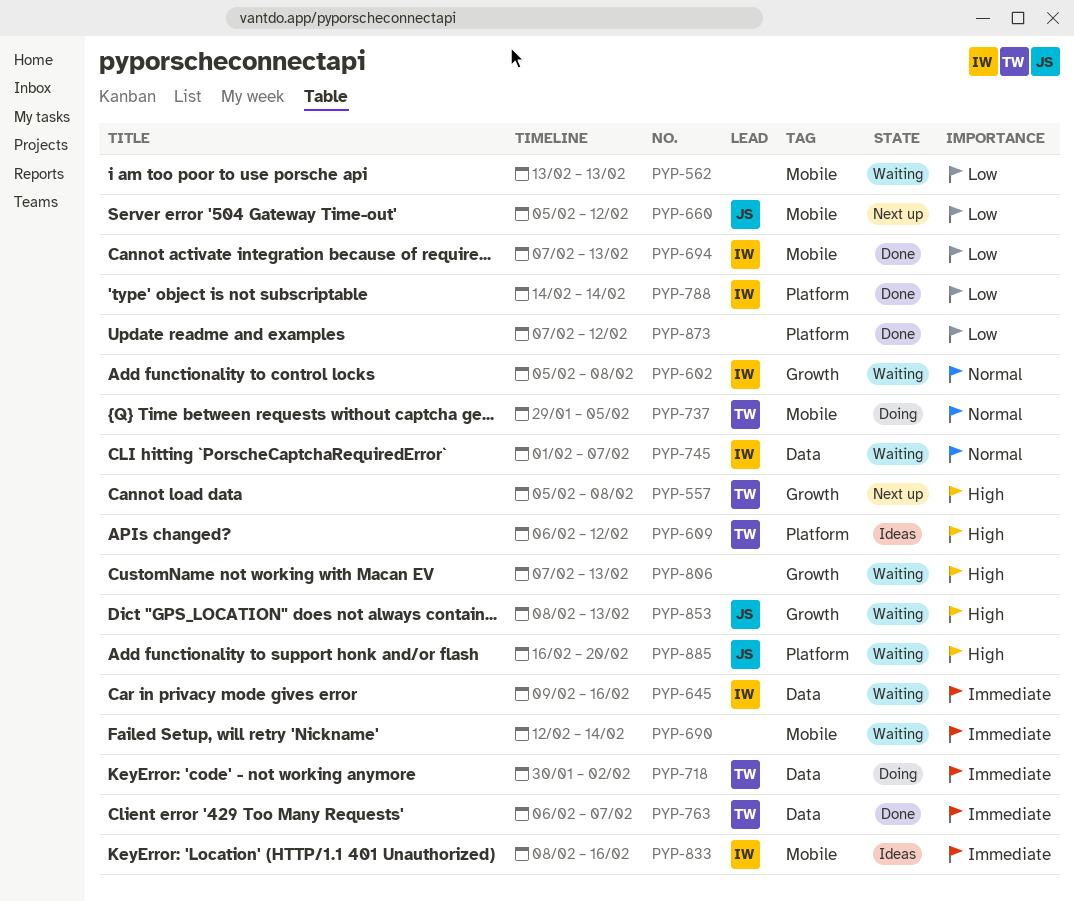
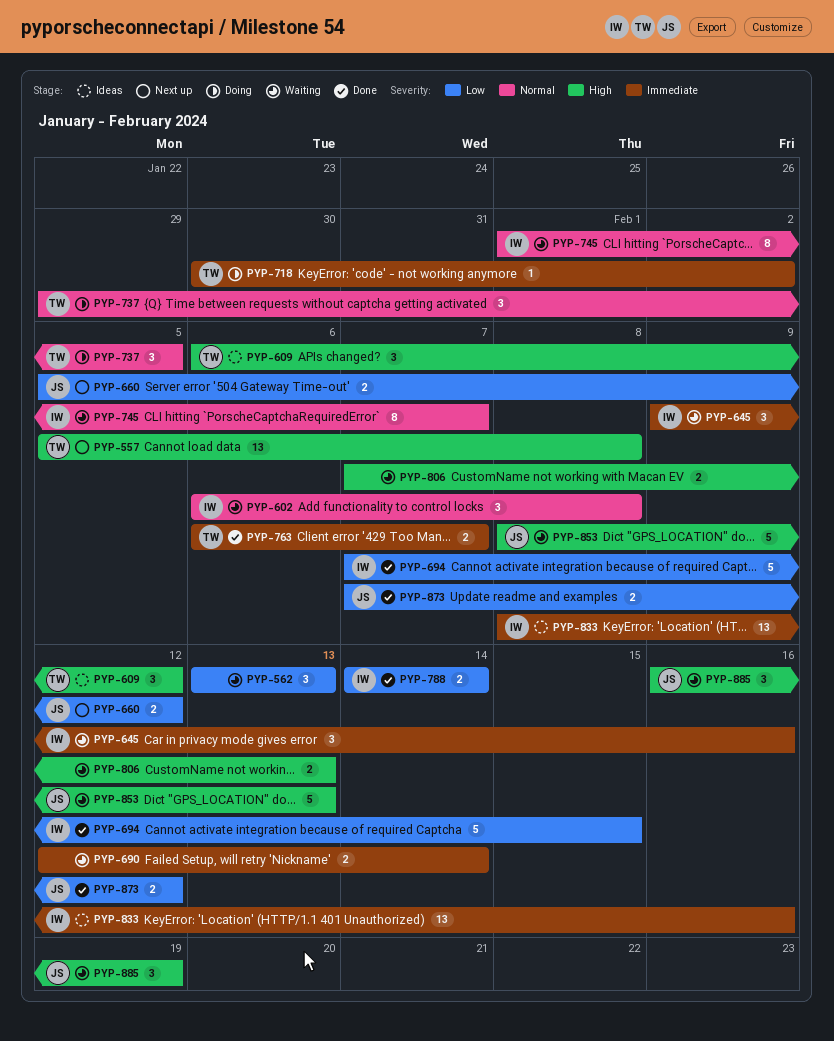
PYP-602, start: Feb 5 -> Feb 6
PYP-694, due: Feb 13 -> Feb 15
PYP-873, owner: none -> JS
PYP-885, due: Feb 20 -> Feb 19

